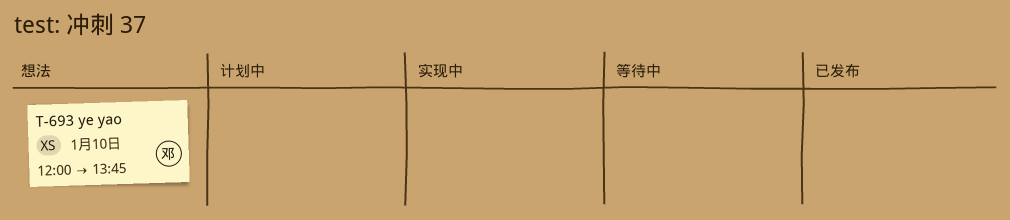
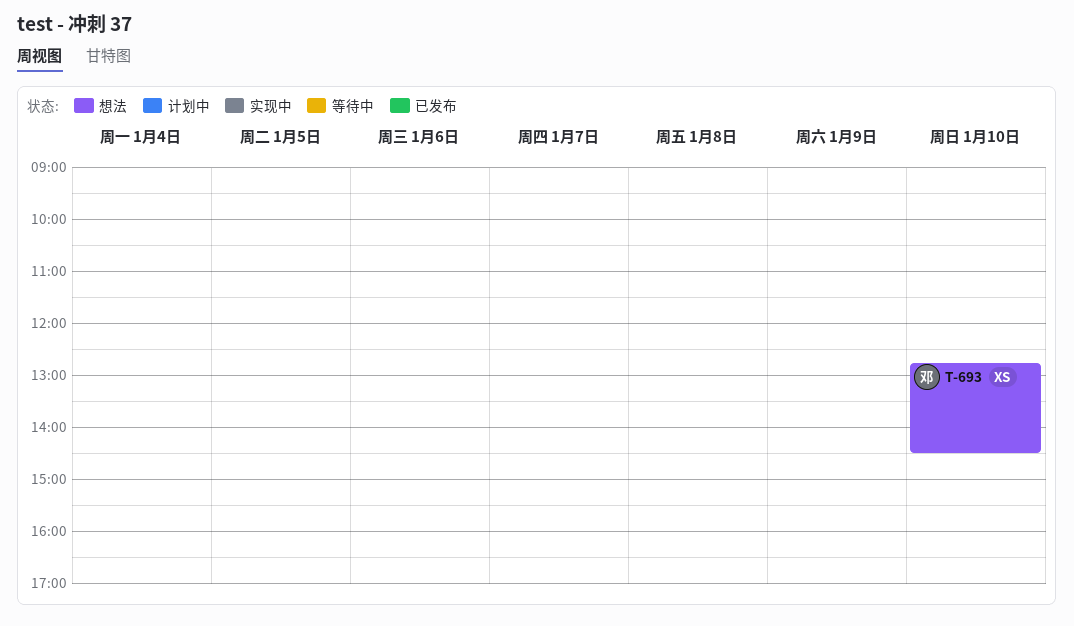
T-693, begins: 12:00 -> 12:45
T-693, ends: 13:45 -> 14:30

